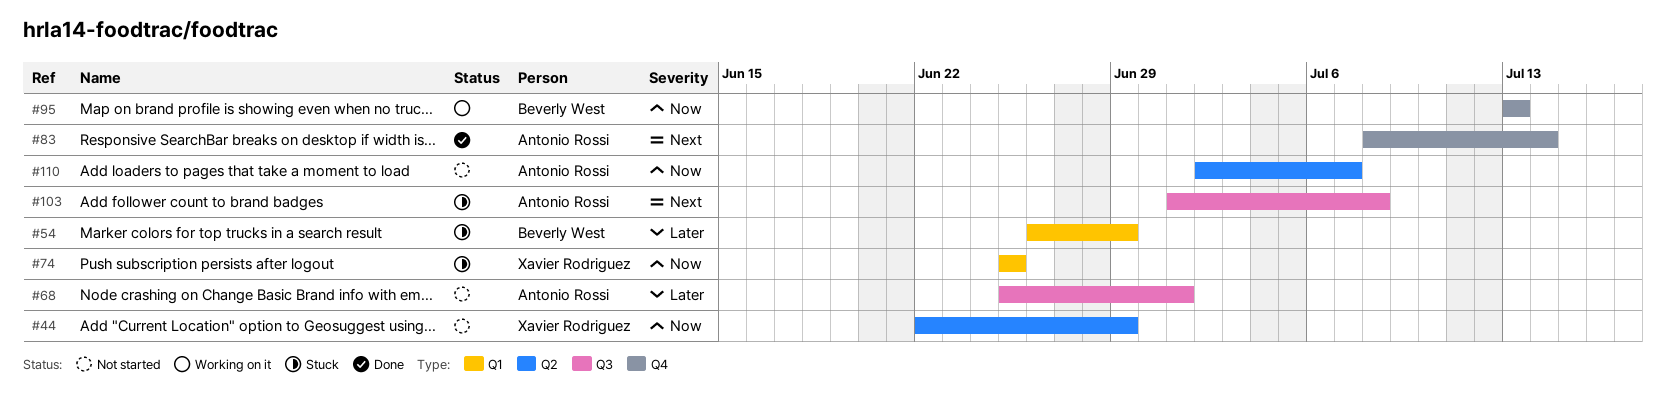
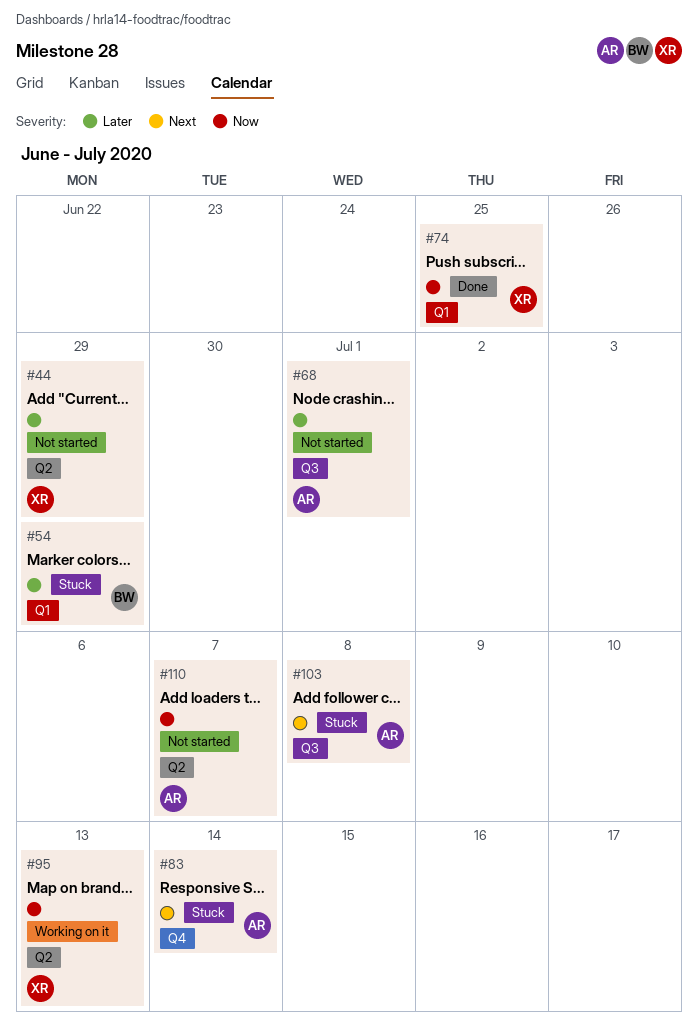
#44, priority: Now -> Later
#74, status: Stuck -> Done
#83, status: Done -> Stuck
#95, owner: Beverly West -> Xavier Rodriguez
#95, label: Q4 -> Q2

